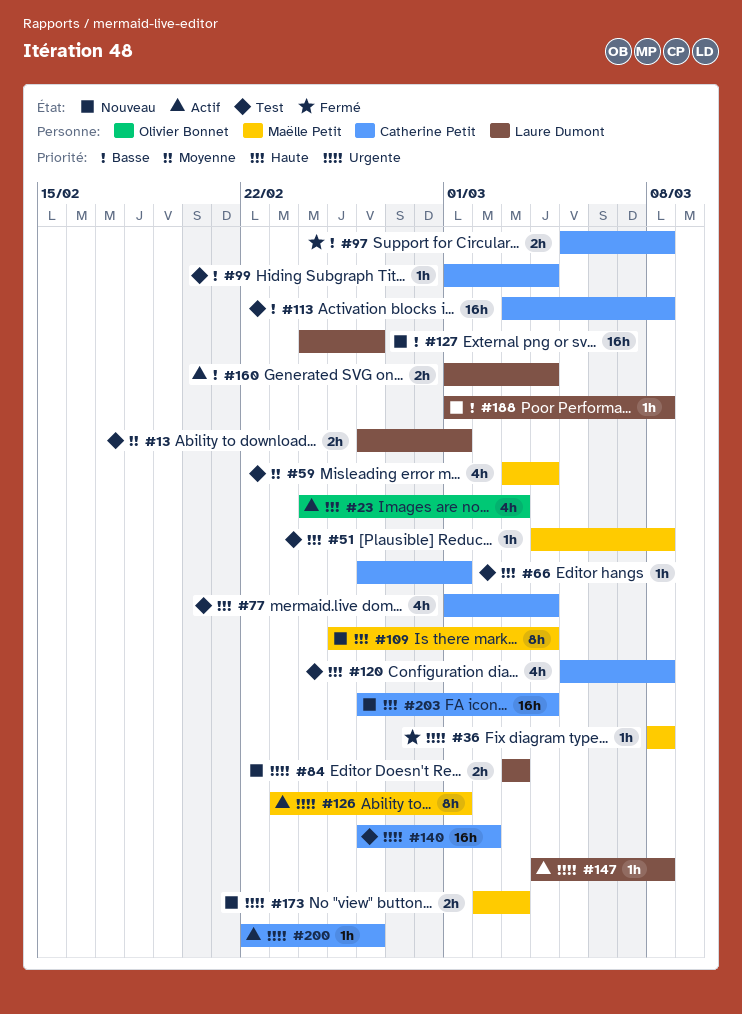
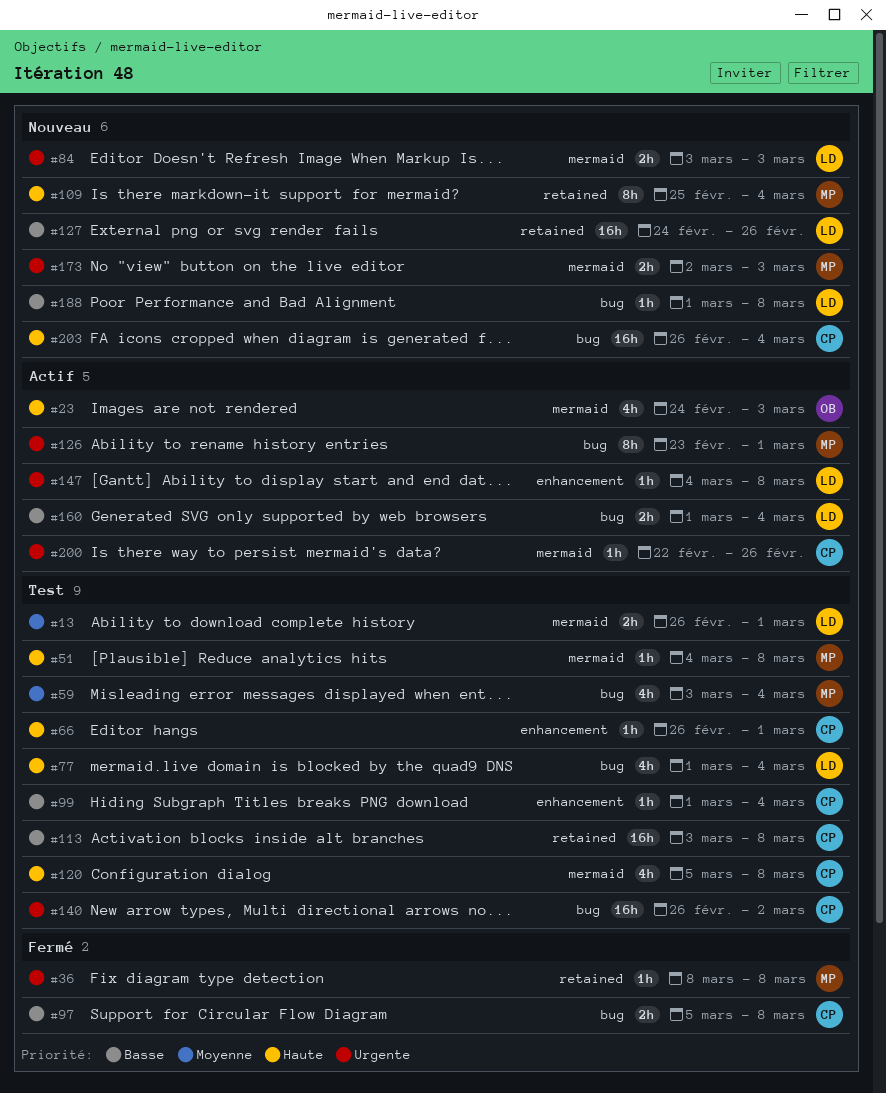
#77, owner: Catherine Petit -> Laure Dumont

